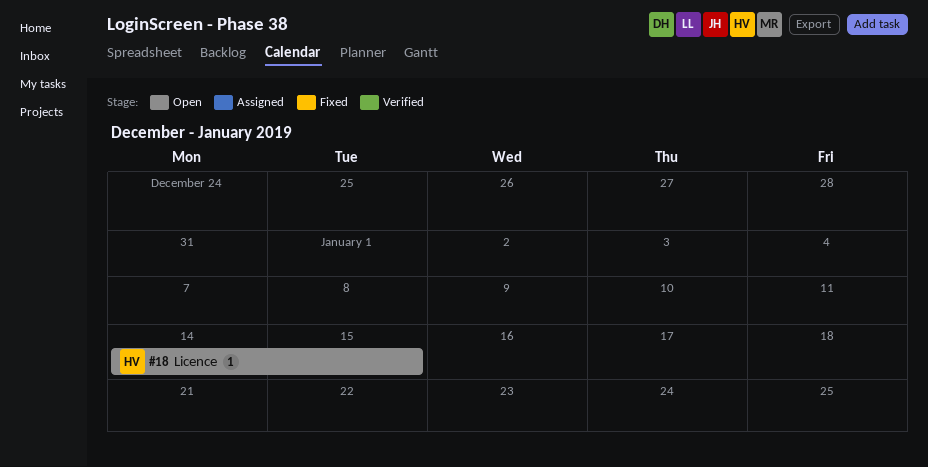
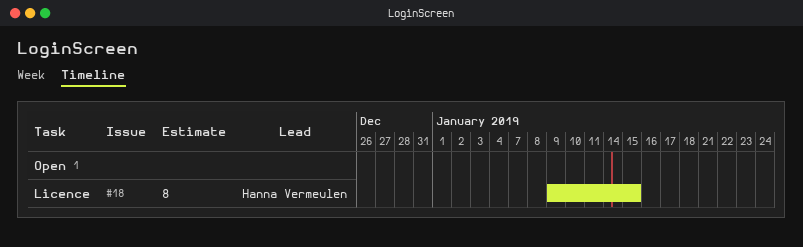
#18, estimate: 1 -> 8
#18, start: Jan 14 -> Jan 9

